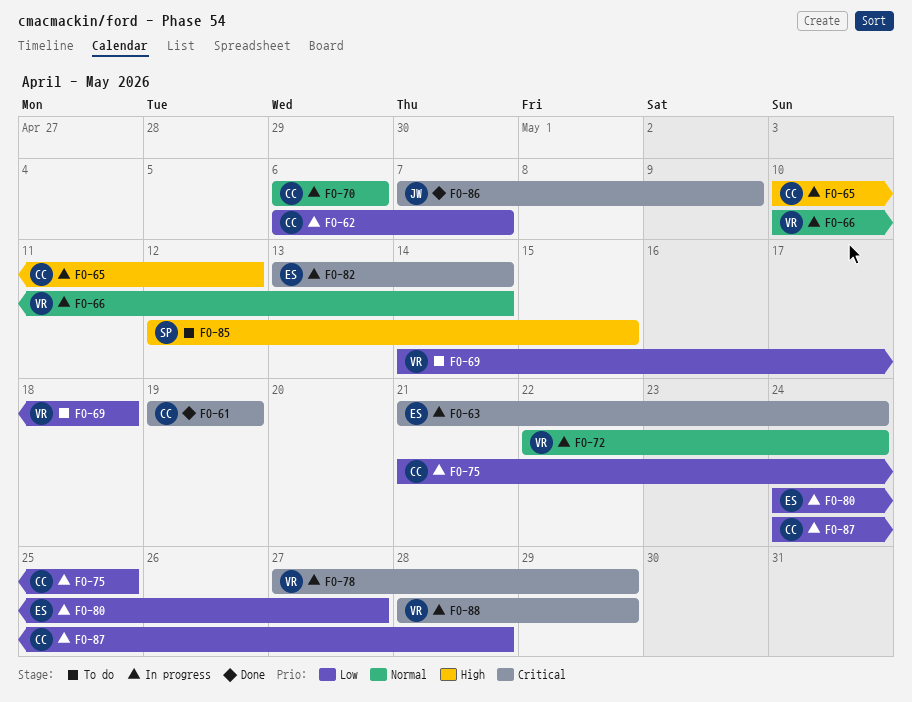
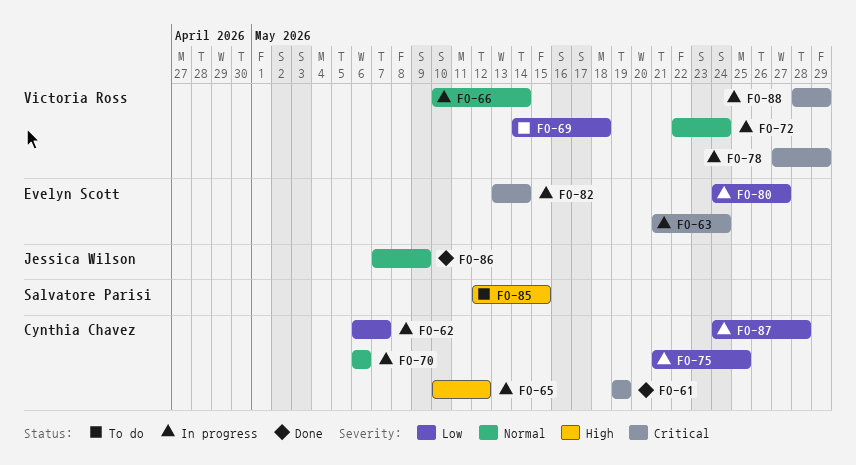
FO-86, priority: Critical -> Normal

